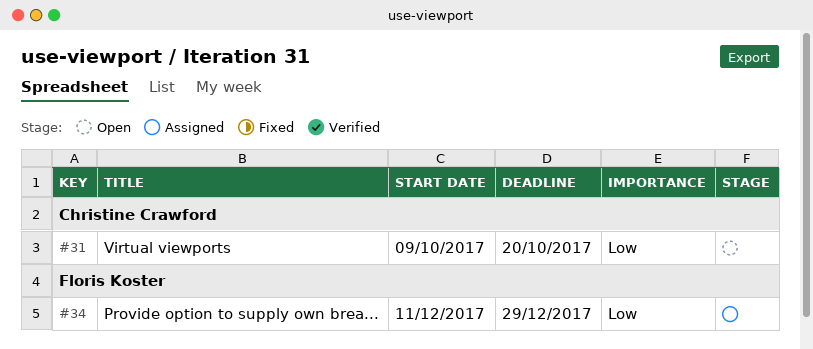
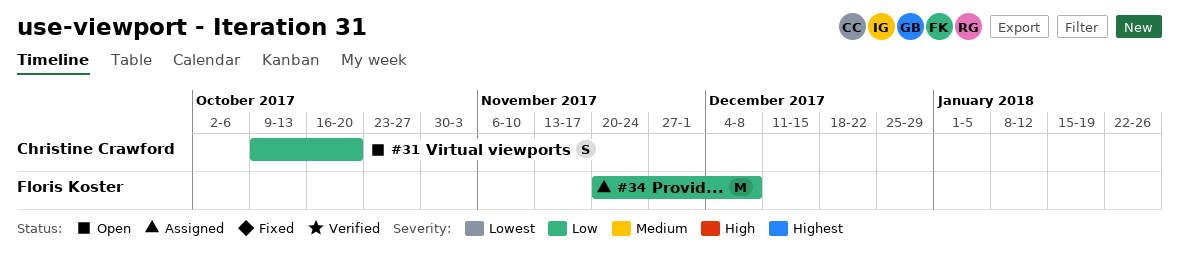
#34, start: Dec 11 -> Nov 20
#34, due: Dec 29 -> Dec 8

